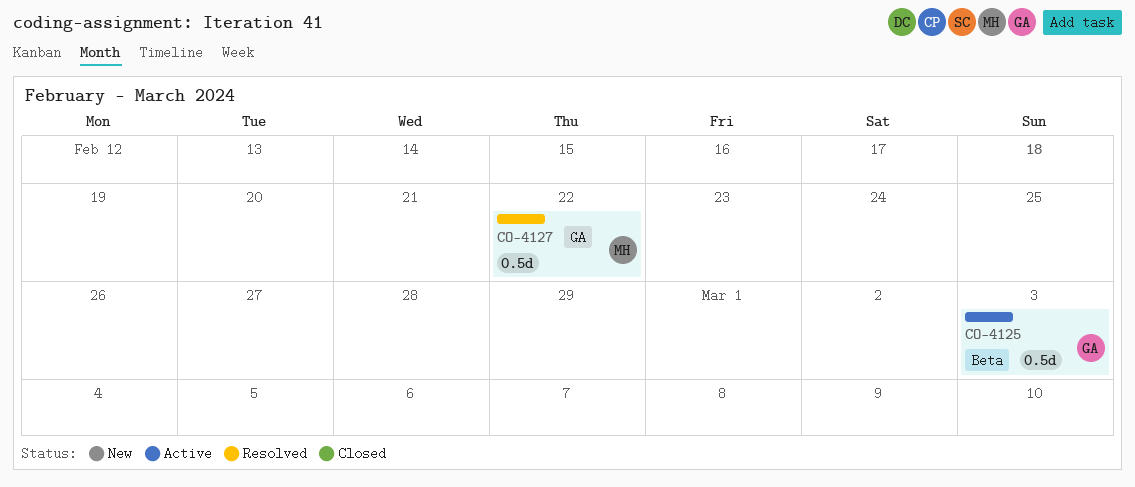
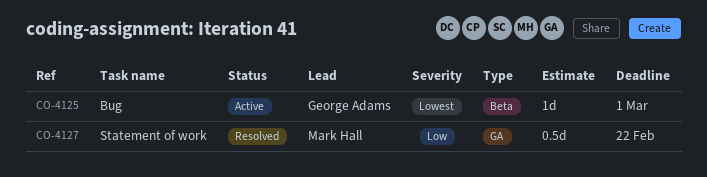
CO-4125, estimate: 0.5d -> 1d
CO-4125, due: Mar 3 -> Mar 1

